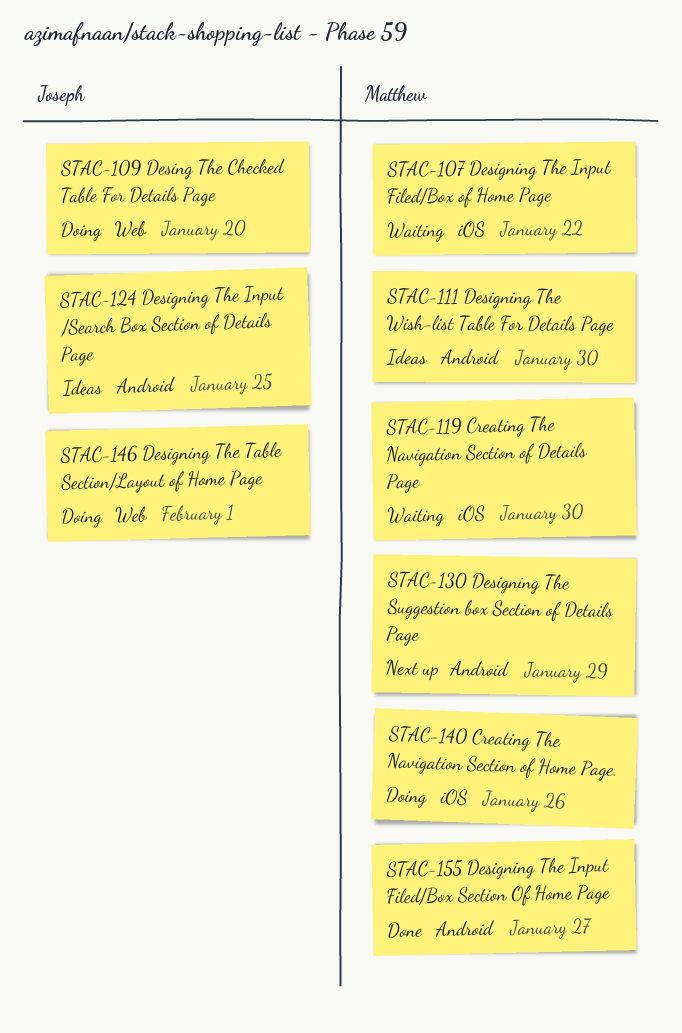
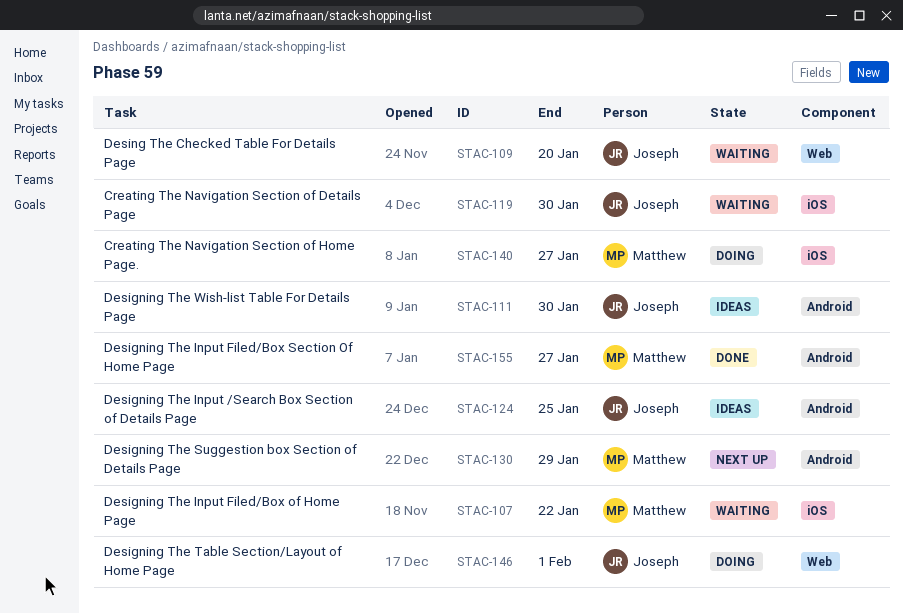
STAC-109, status: Doing -> Waiting
STAC-111, owner: Matthew -> Joseph
STAC-119, owner: Matthew -> Joseph
STAC-140, due: Jan 26 -> Jan 27

